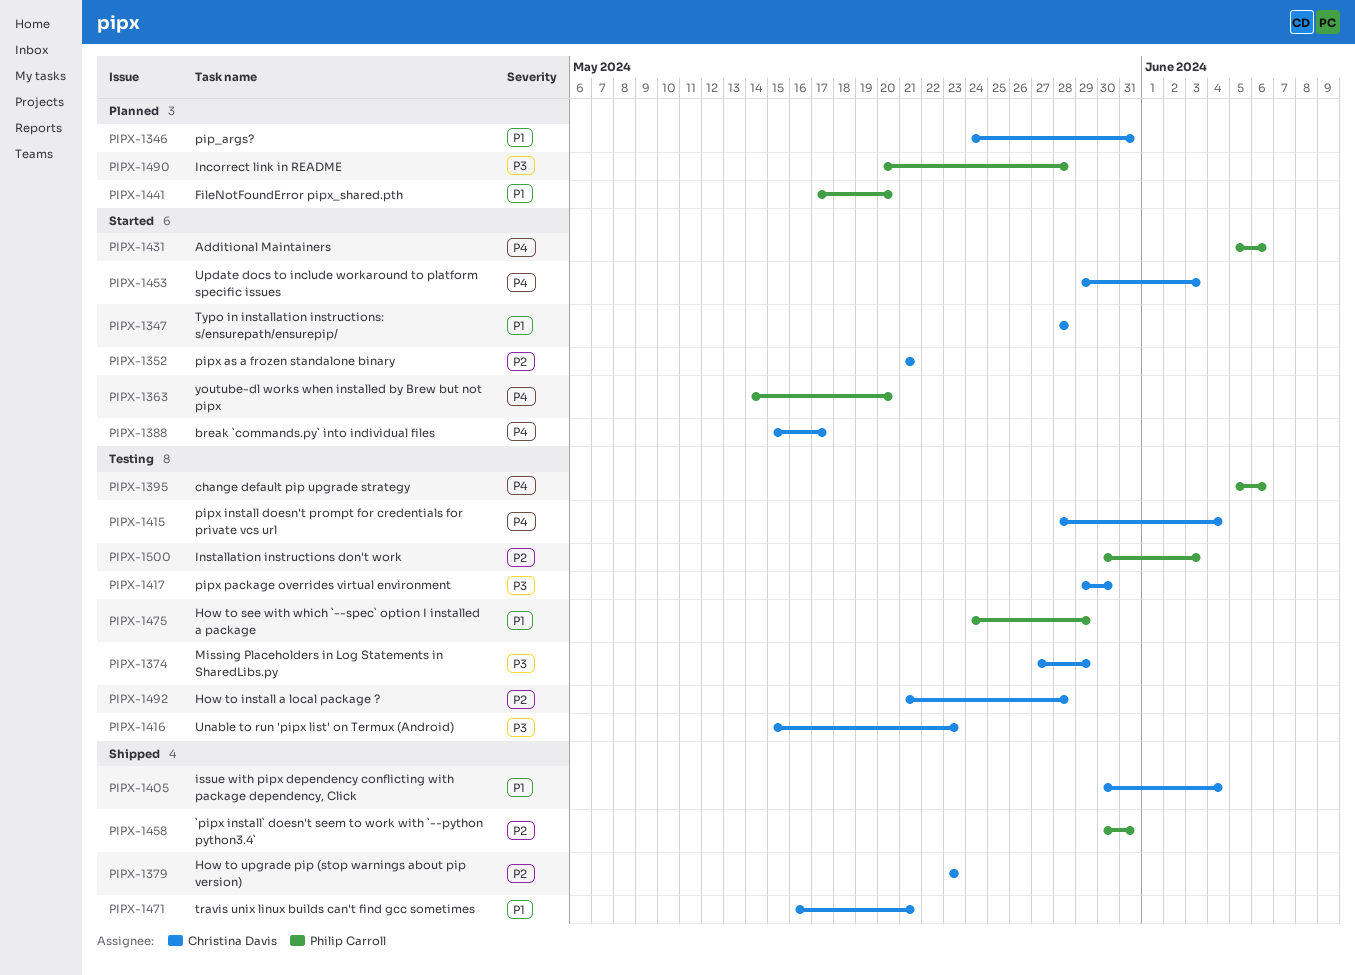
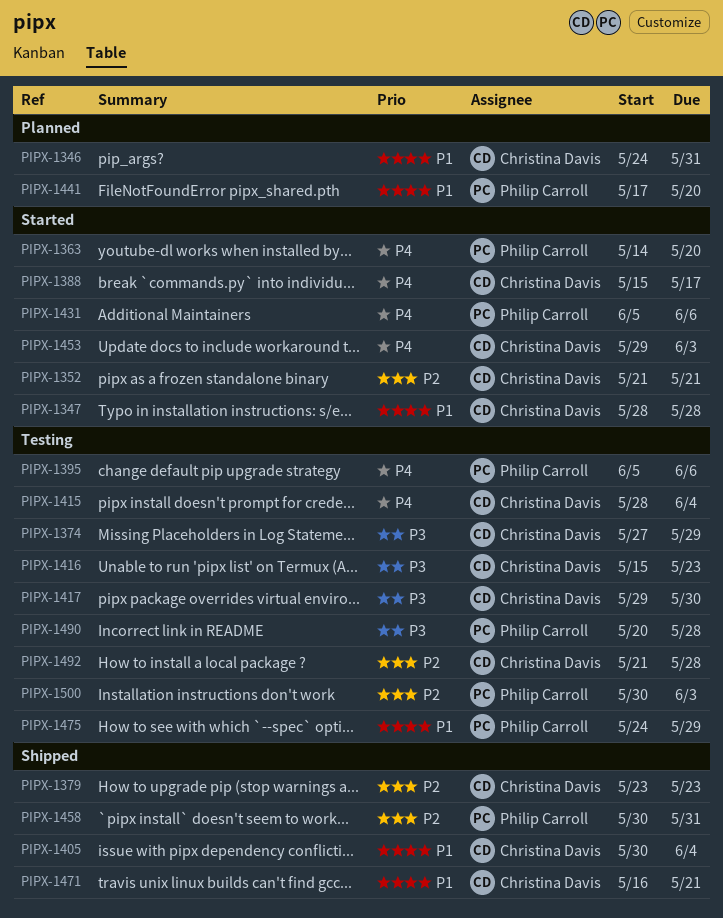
PIPX-1490, status: Planned -> Testing

